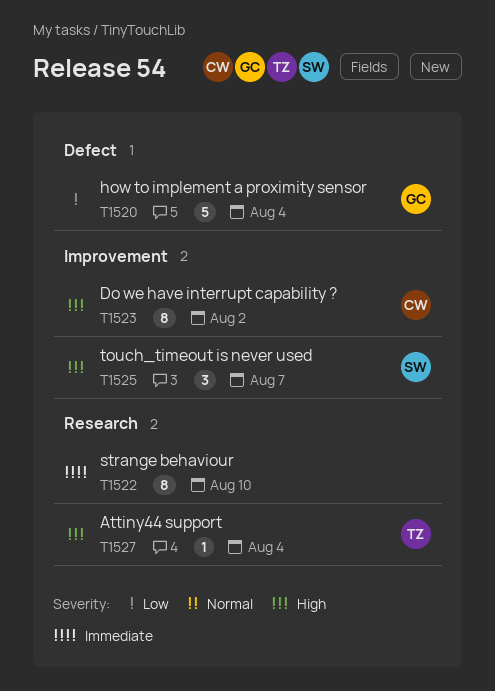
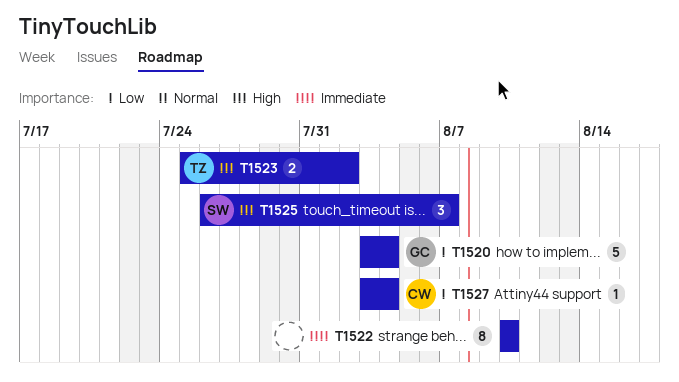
T1523, owner: CW -> TZ
T1523, estimate: 8 -> 2
T1527, owner: TZ -> CW
T1527, priority: High -> Low

